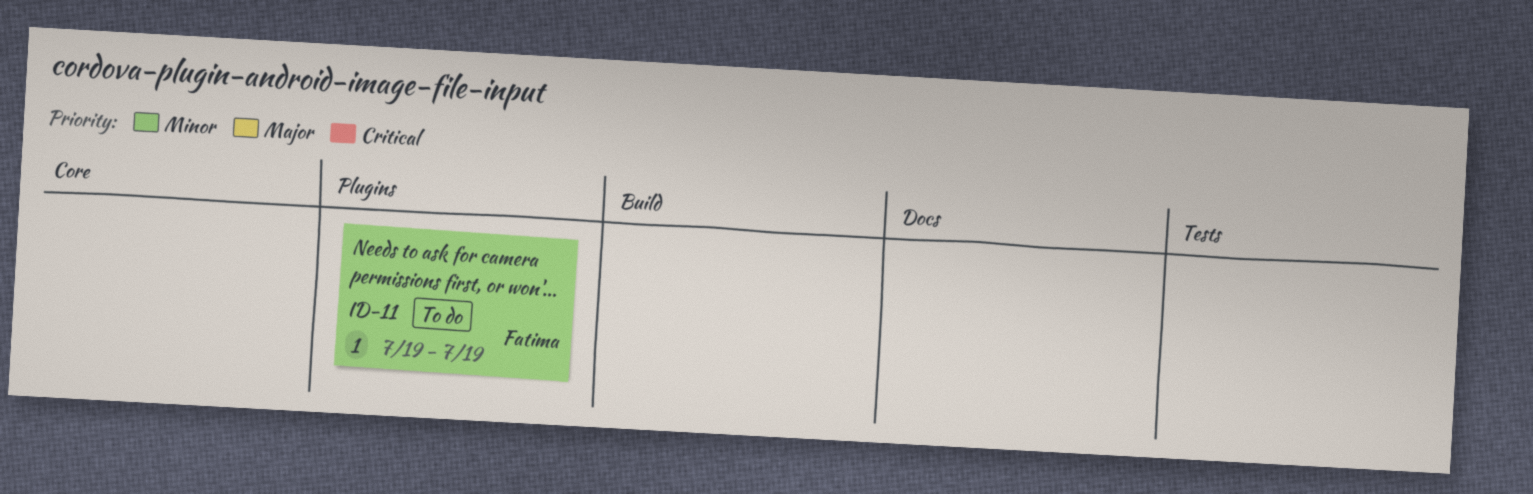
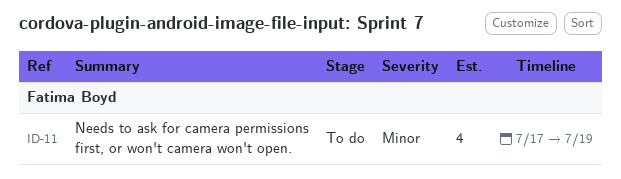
ID-11, estimate: 1 -> 4
ID-11, start: Jul 19 -> Jul 17

